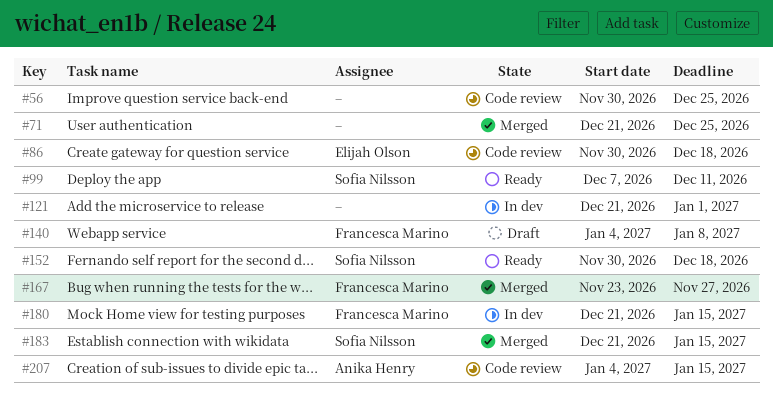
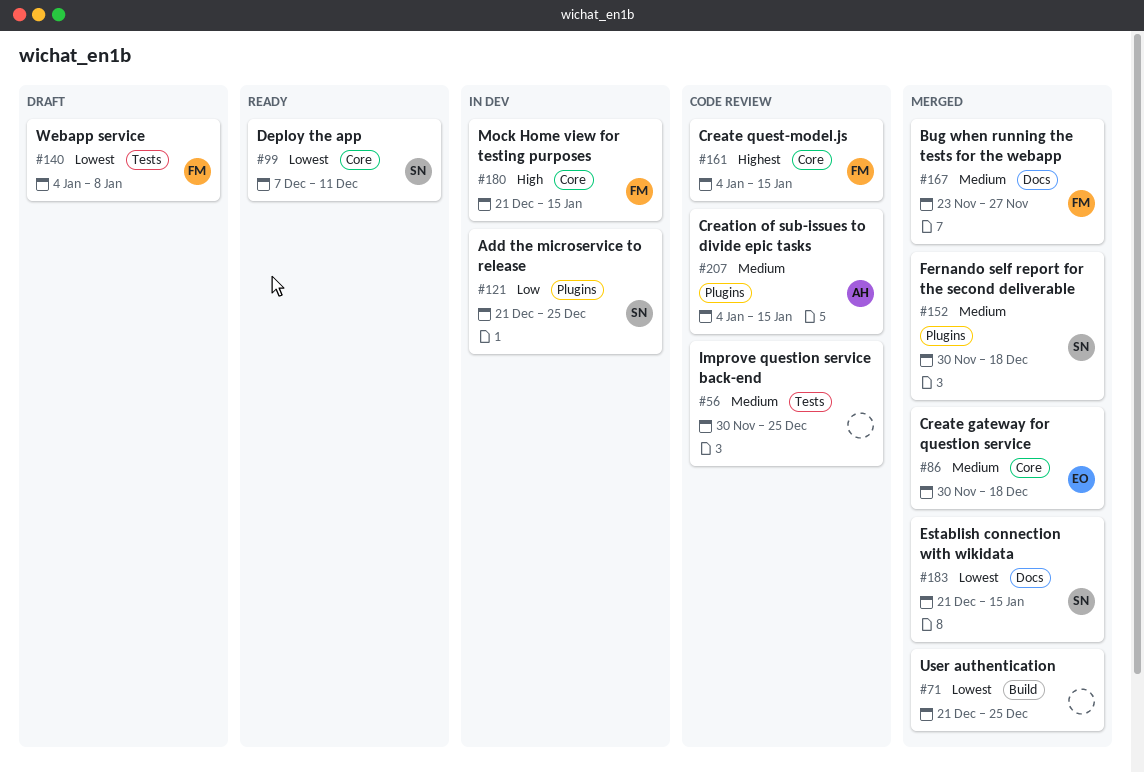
#86, status: Code review -> Merged
#121, owner: none -> Sofia Nilsson
#121, due: Jan 1 -> Dec 25
#152, status: Ready -> Merged
#161: none -> present

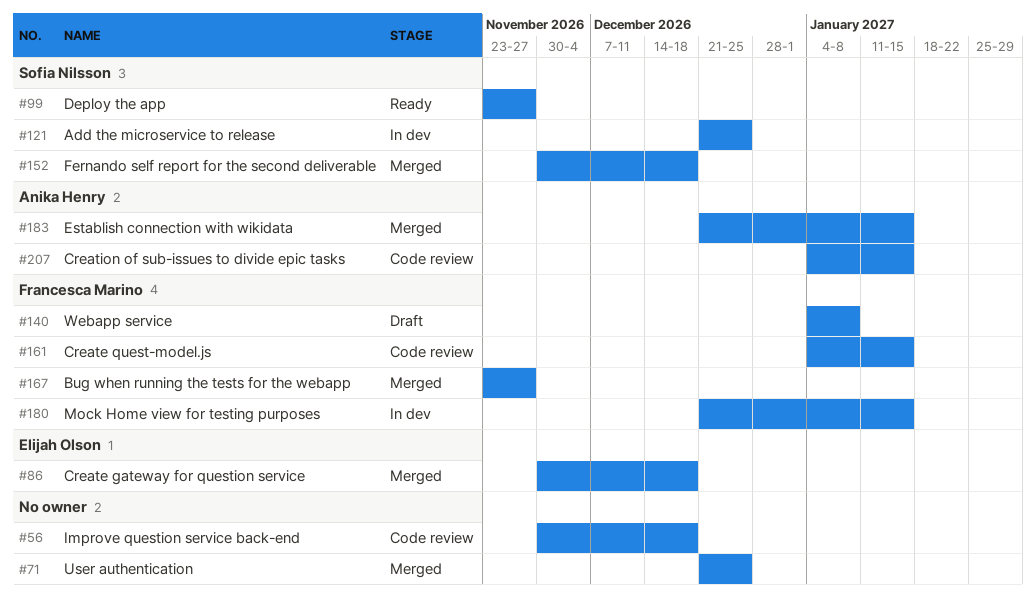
#56, due: Dec 25 -> Dec 18
#99, start: Dec 7 -> Nov 23
#99, due: Dec 11 -> Nov 27
#183, owner: Sofia Nilsson -> Anika Henry

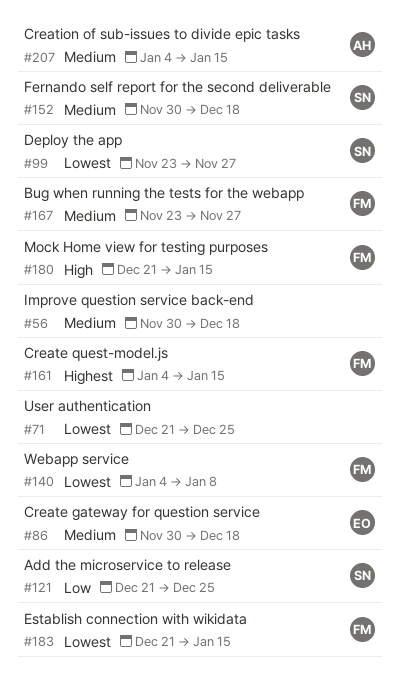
#183, owner: Anika Henry -> Francesca Marino

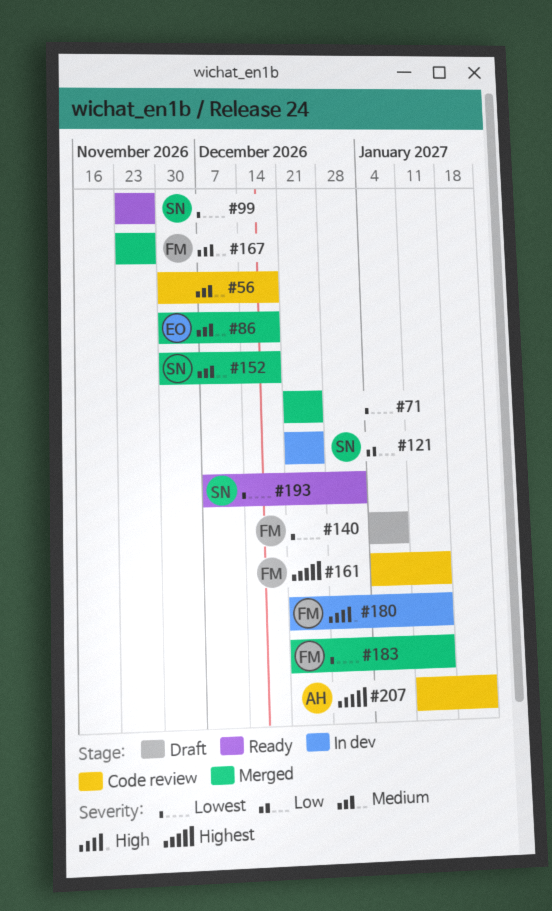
#193: none -> present
#207, priority: Medium -> Highest
#207, start: Jan 4 -> Jan 11
#207, due: Jan 15 -> Jan 22

